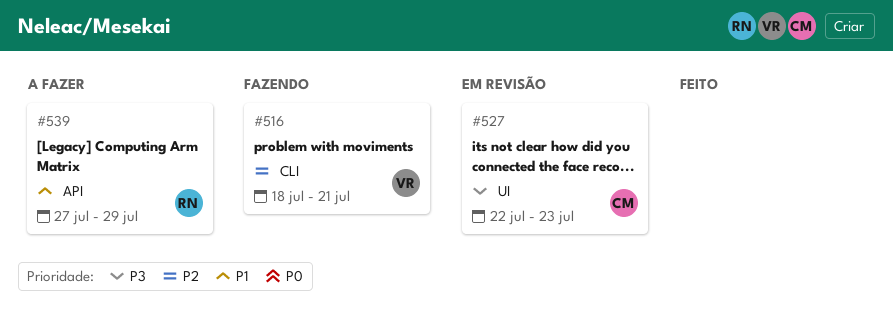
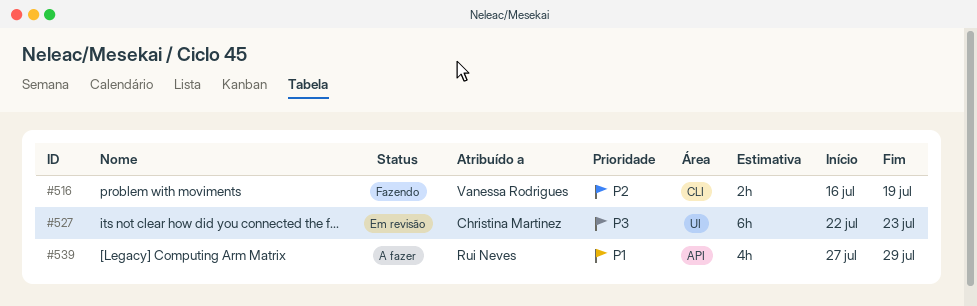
#516, start: Jul 18 -> Jul 16
#516, due: Jul 21 -> Jul 19

